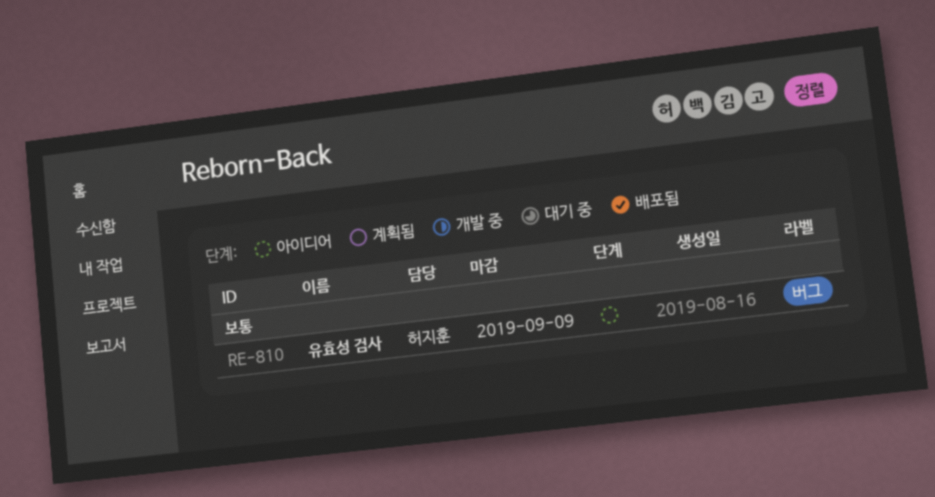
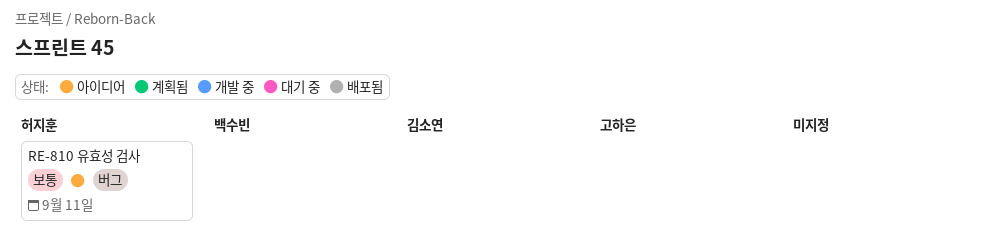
RE-810, due: Sep 9 -> Sep 11

